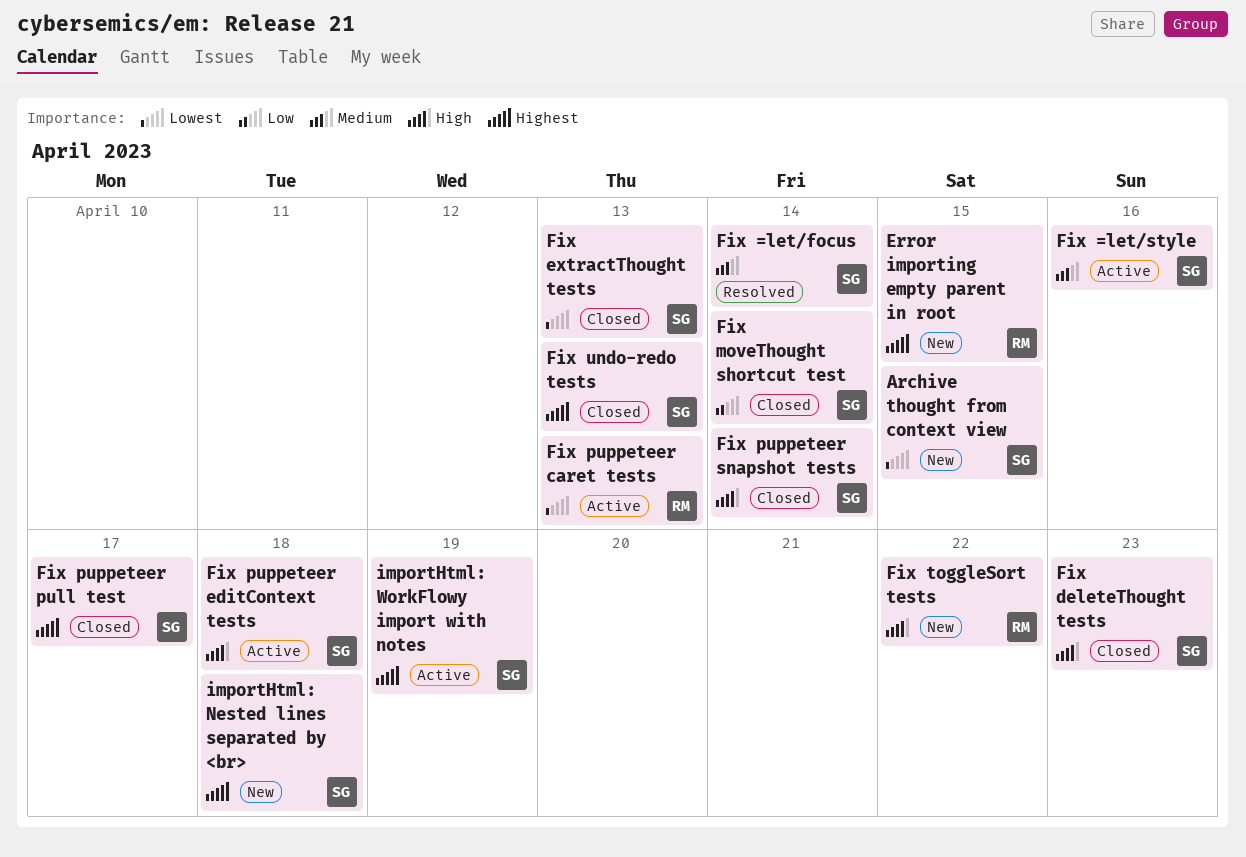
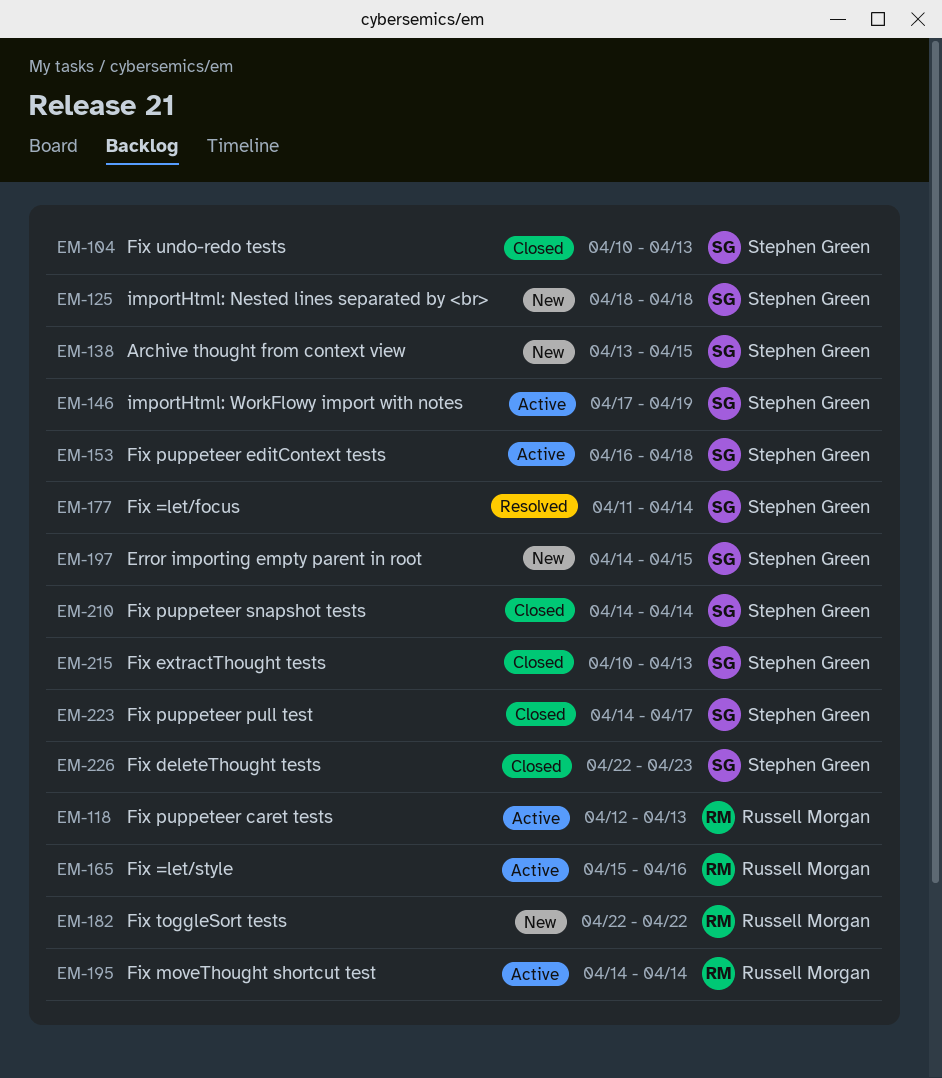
Error importing empty parent in root, owner: Russell Morgan -> Stephen Green
Fix =let/style, owner: Stephen Green -> Russell Morgan
Fix moveThought shortcut test, status: Closed -> Active
Fix moveThought shortcut test, owner: Stephen Green -> Russell Morgan

